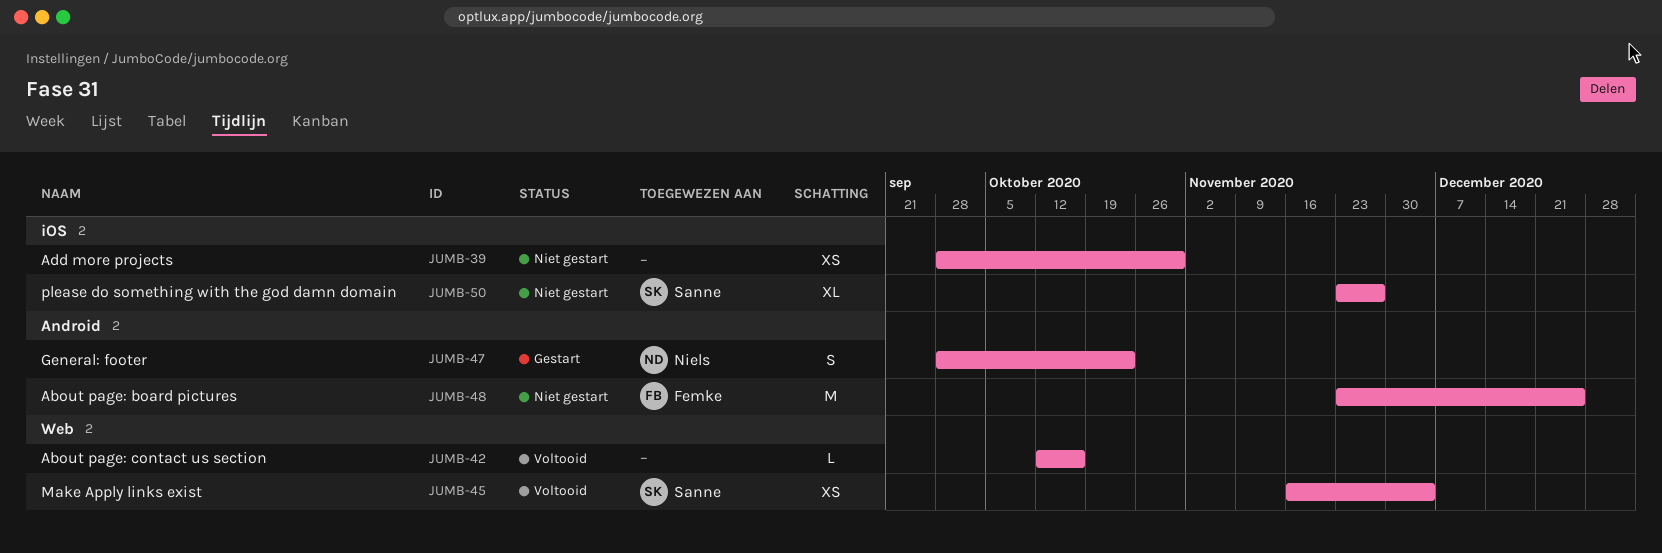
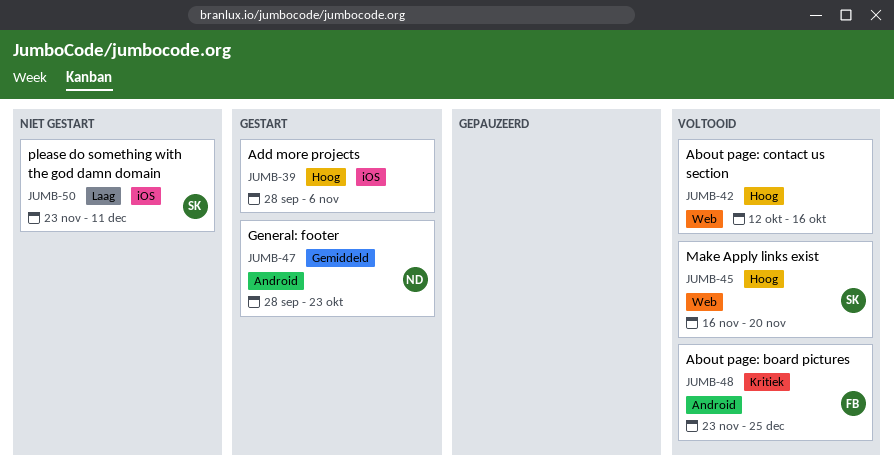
JUMB-39, status: Niet gestart -> Gestart
JUMB-39, due: Oct 30 -> Nov 6
JUMB-45, due: Dec 4 -> Nov 20
JUMB-48, status: Niet gestart -> Voltooid
JUMB-50, due: Nov 27 -> Dec 11

